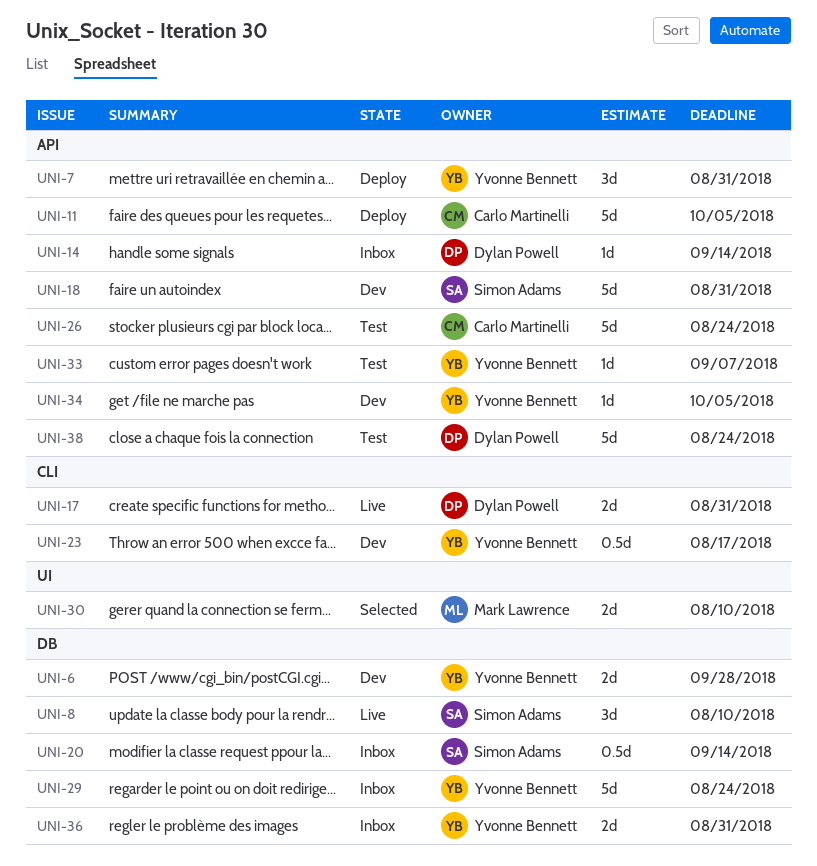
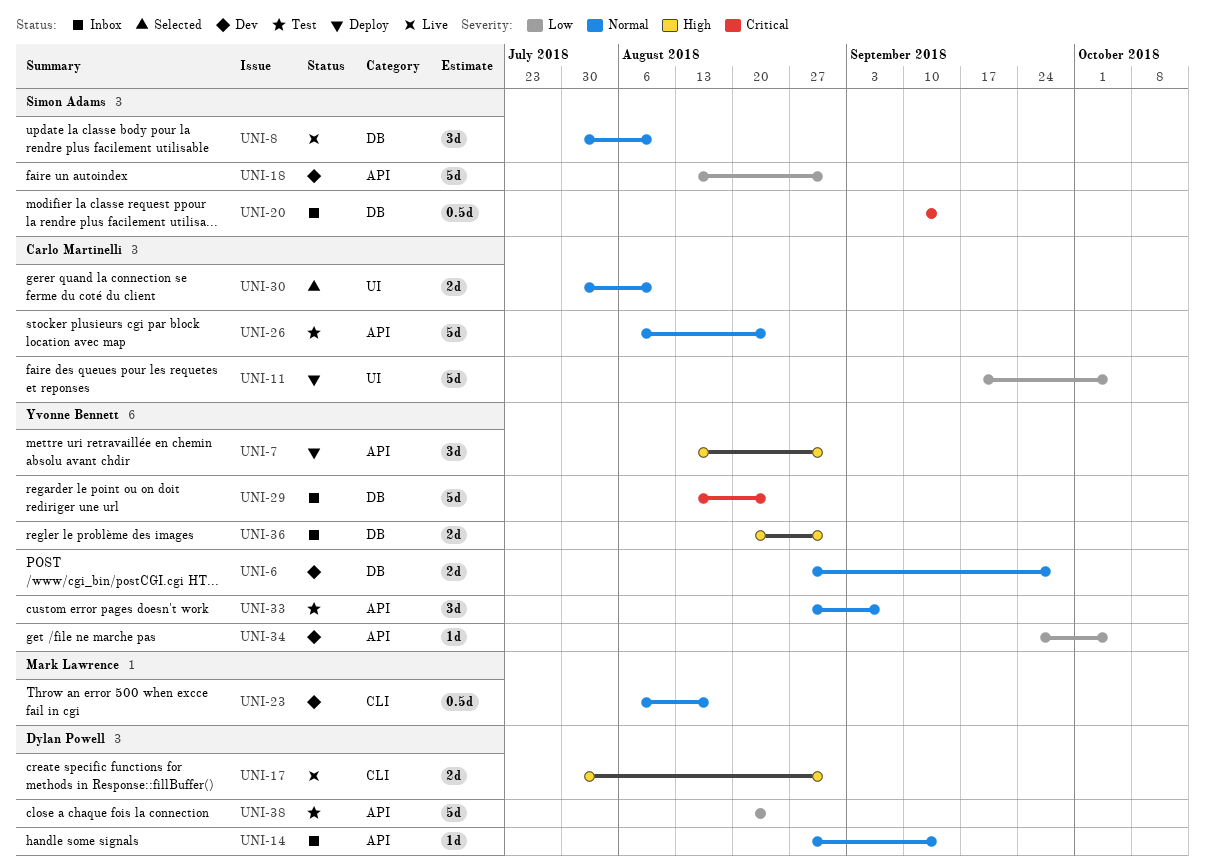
UNI-11, label: API -> UI
UNI-23, owner: Yvonne Bennett -> Mark Lawrence
UNI-30, owner: Mark Lawrence -> Carlo Martinelli
UNI-33, estimate: 1d -> 3d

